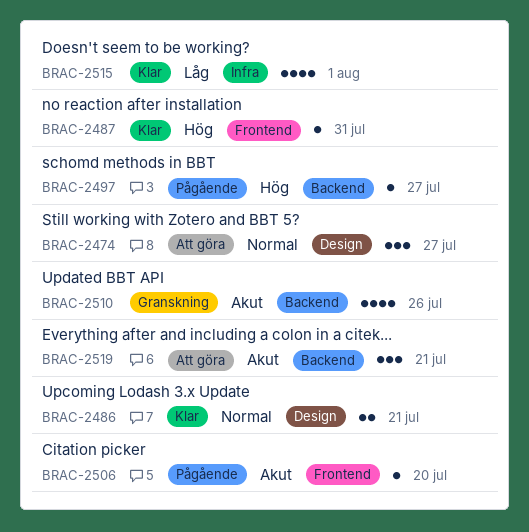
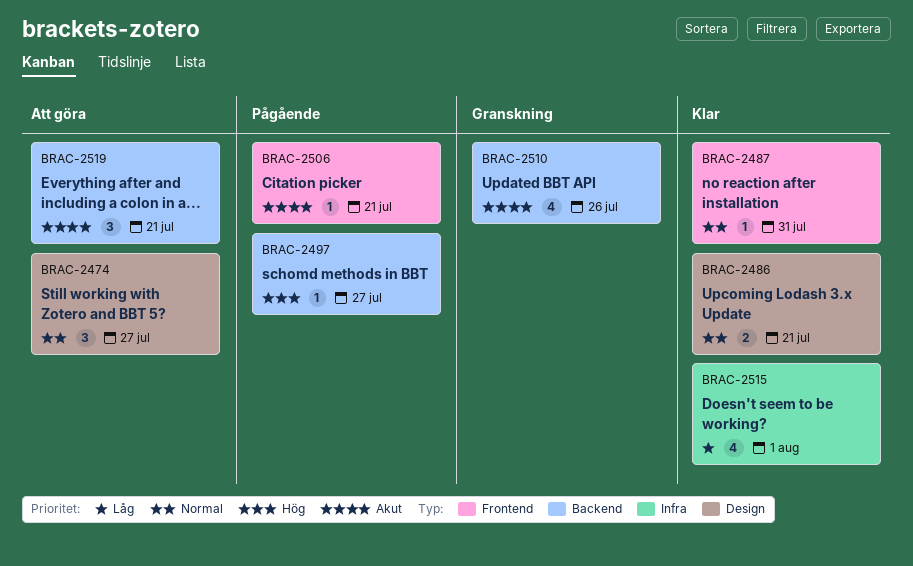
BRAC-2487, priority: Hög -> Normal
BRAC-2506, due: Jul 20 -> Jul 21

